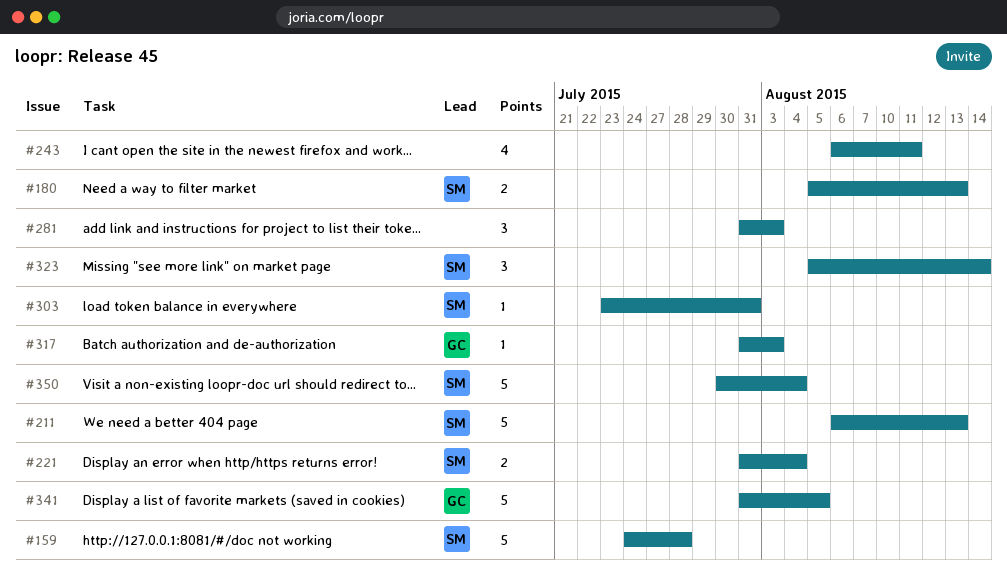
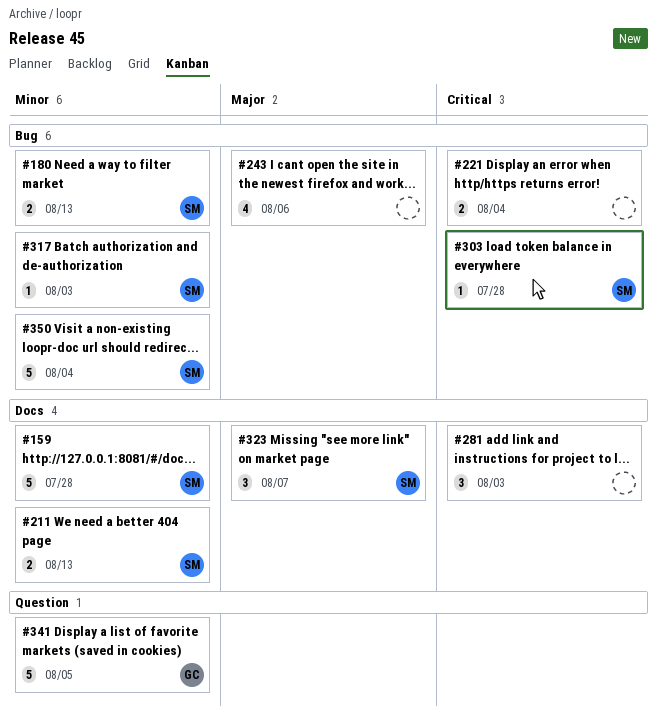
#211, estimate: 5 -> 2
#221, owner: SM -> none
#243, due: Aug 11 -> Aug 6
#303, due: Jul 31 -> Jul 28
#317, owner: GC -> SM
#323, due: Aug 14 -> Aug 7

